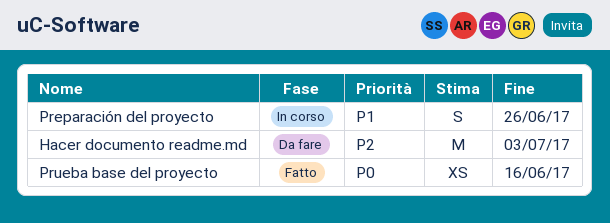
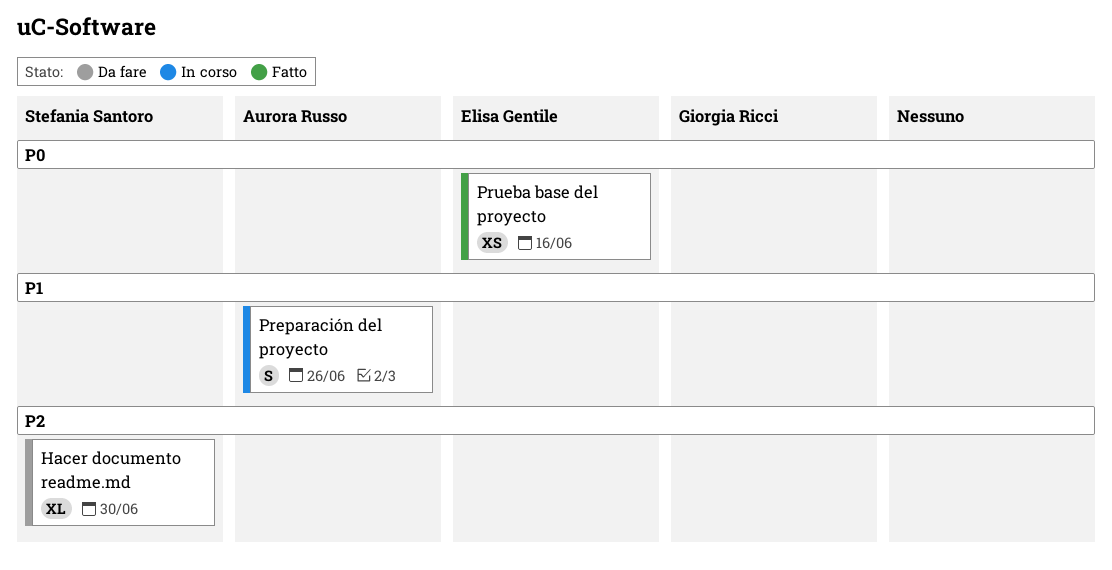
Hacer documento readme.md, estimate: M -> XL
Hacer documento readme.md, due: Jul 3 -> Jun 30

